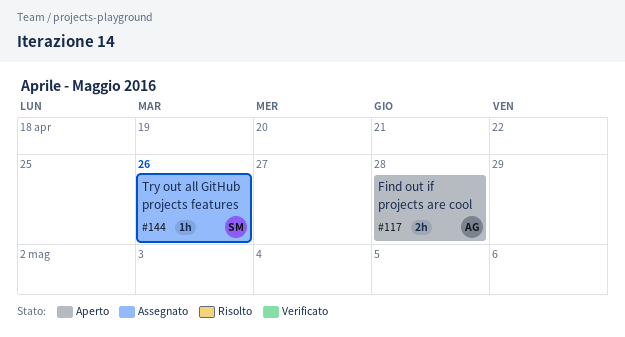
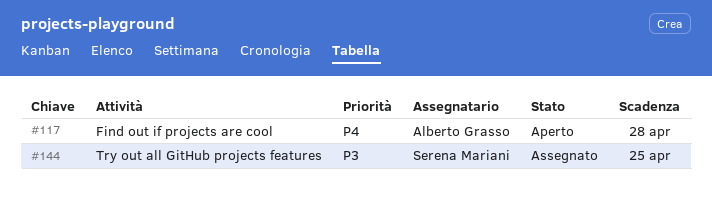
#144, due: Apr 26 -> Apr 25

